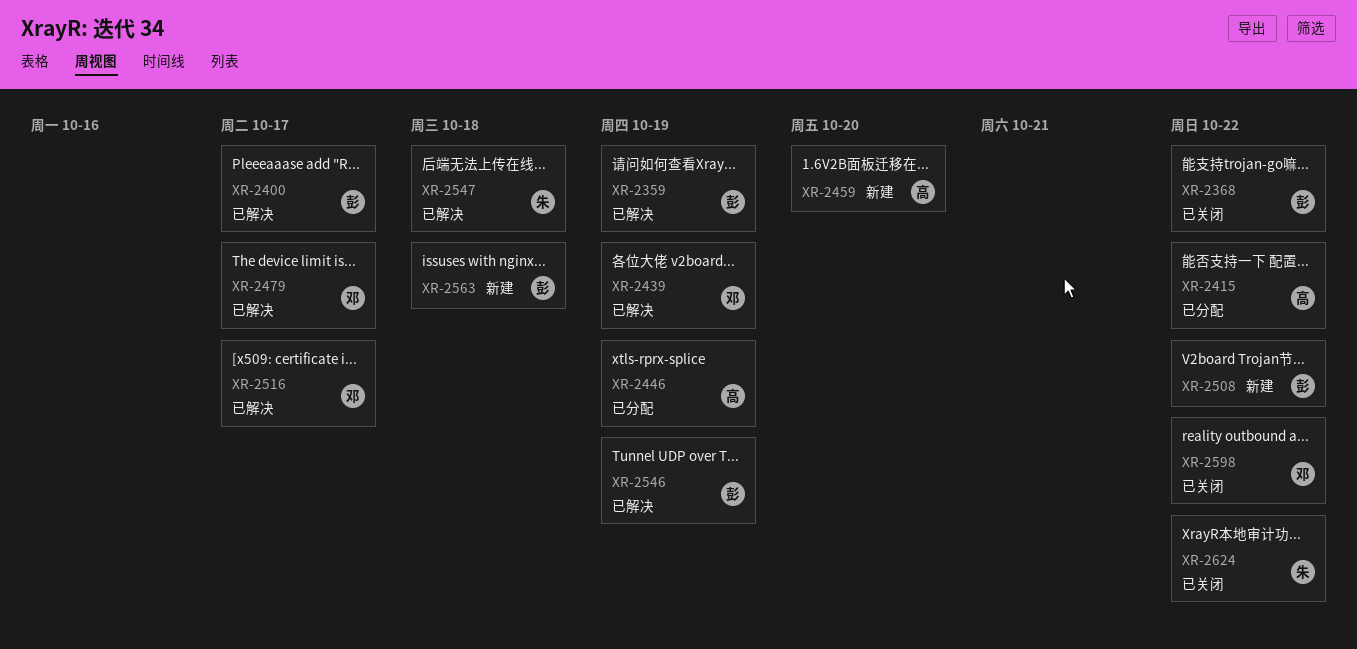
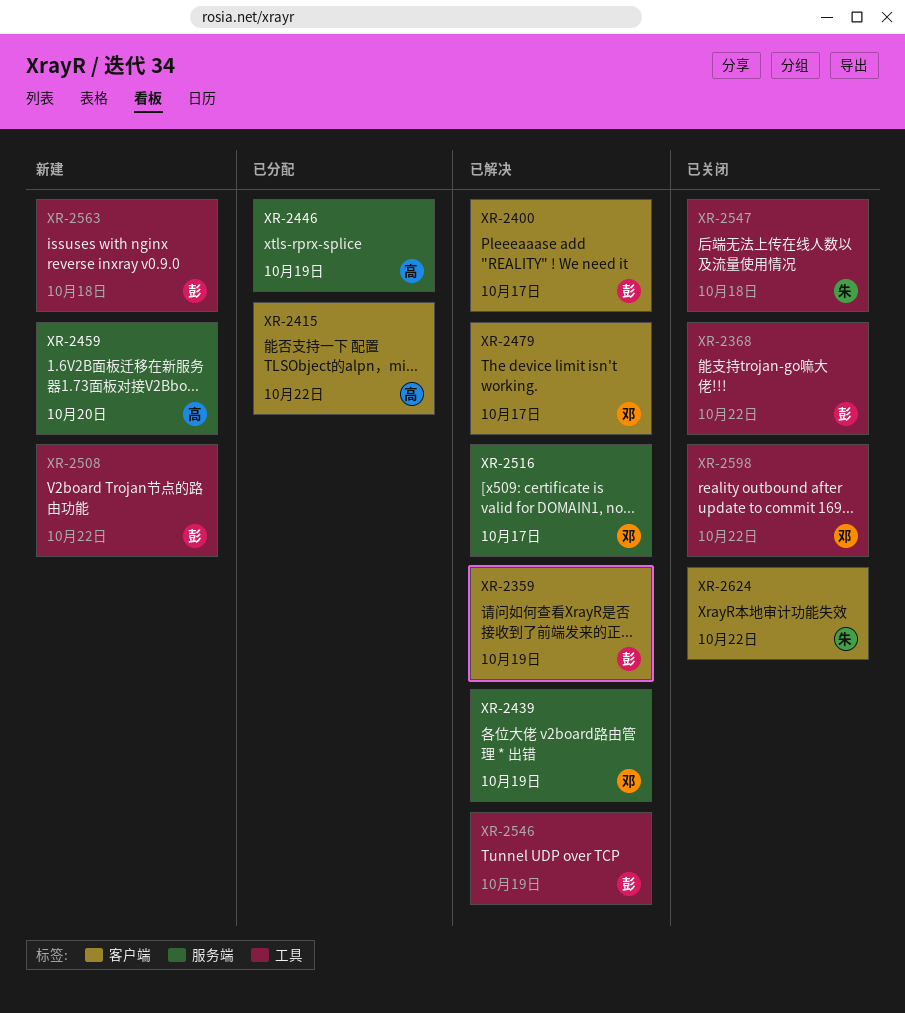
XR-2547, status: 已解决 -> 已关闭

